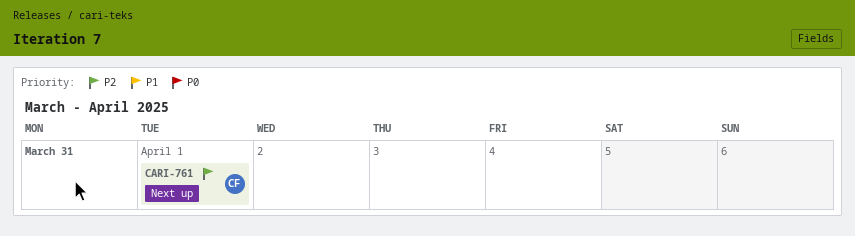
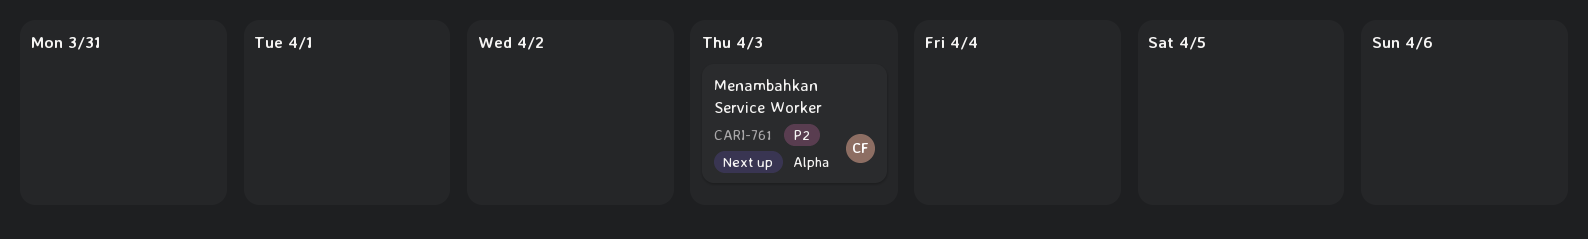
CARI-761, due: Apr 1 -> Apr 3

